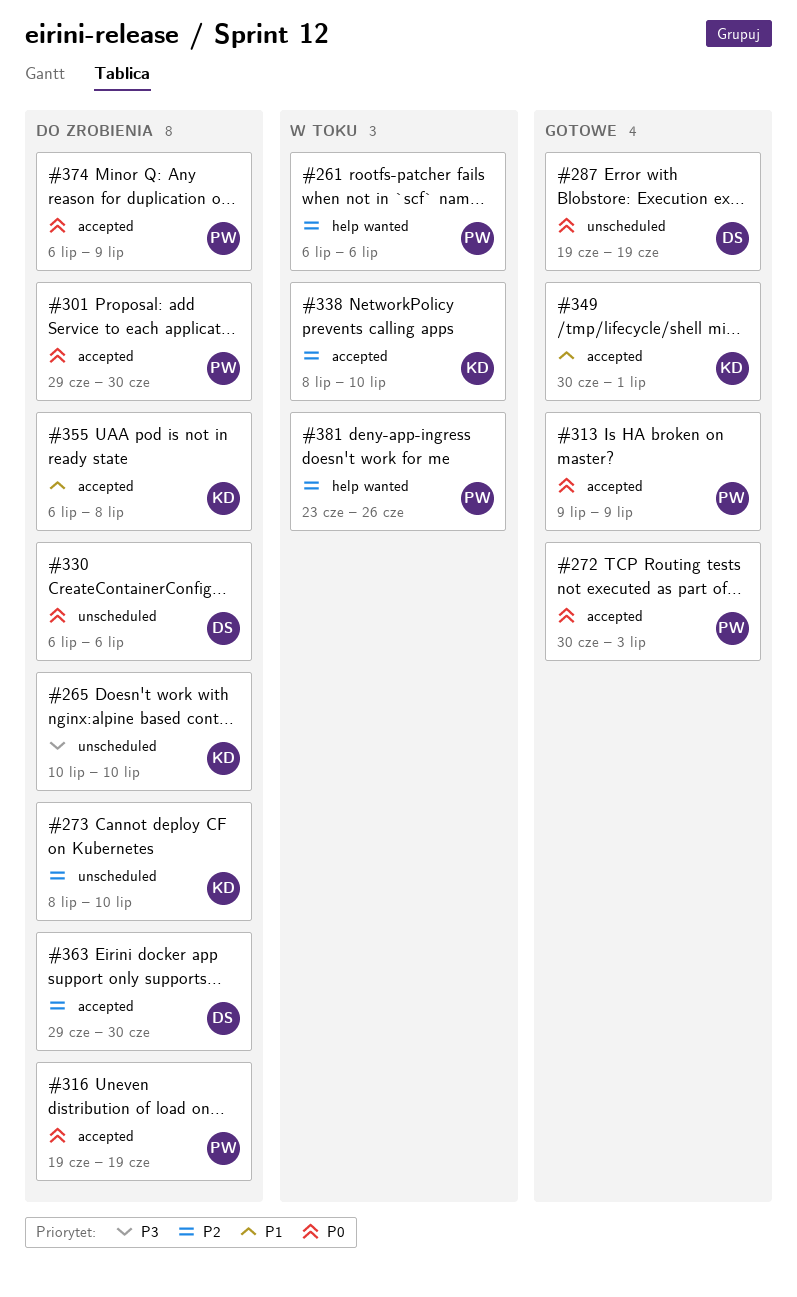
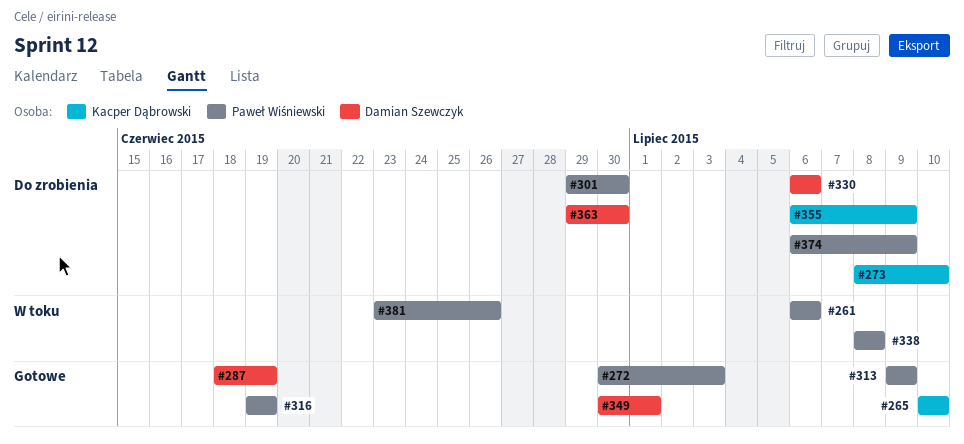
#265, status: Do zrobienia -> Gotowe
#287, start: Jun 19 -> Jun 18
#316, status: Do zrobienia -> Gotowe
#338, owner: Kacper Dąbrowski -> Paweł Wiśniewski
#338, due: Jul 10 -> Jul 8
#349, owner: Kacper Dąbrowski -> Damian Szewczyk
#355, due: Jul 8 -> Jul 9

